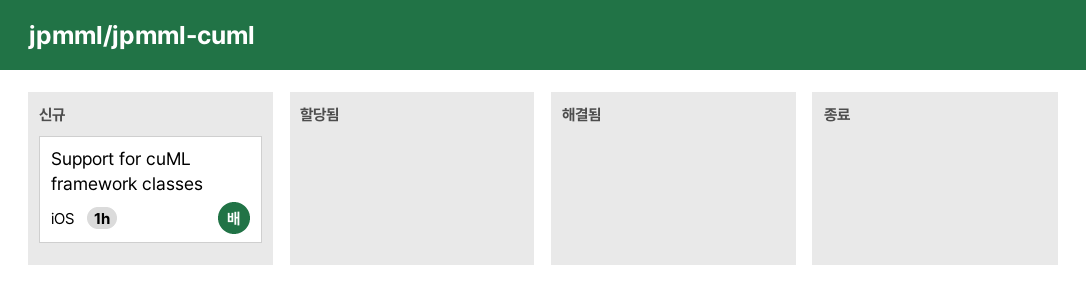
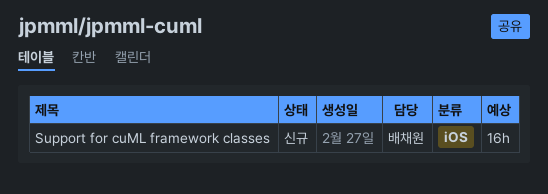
Support for cuML framework classes, estimate: 1h -> 16h

